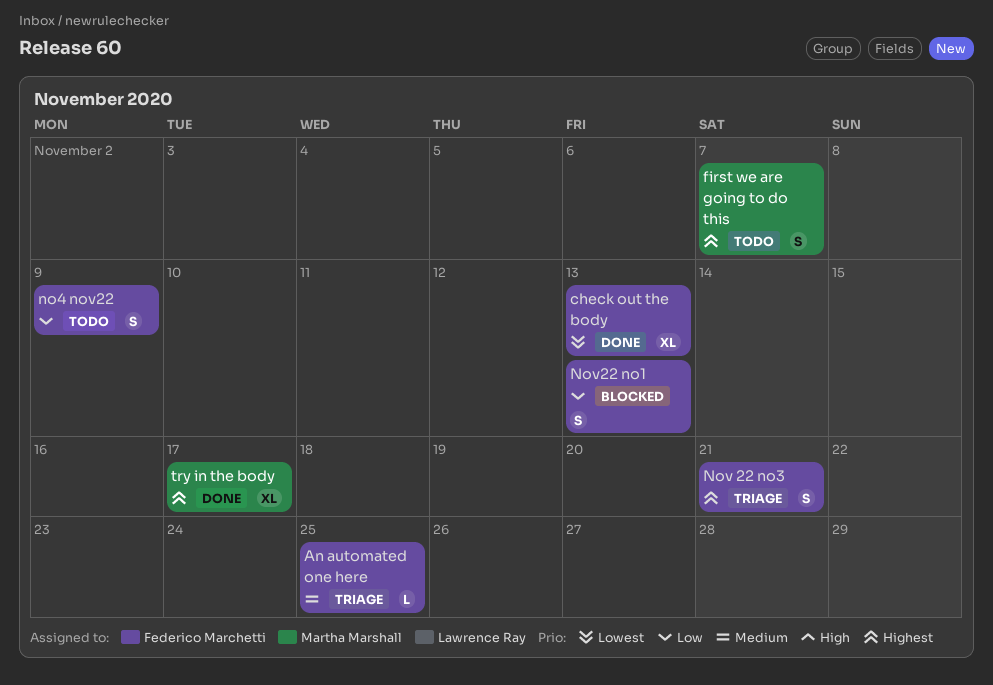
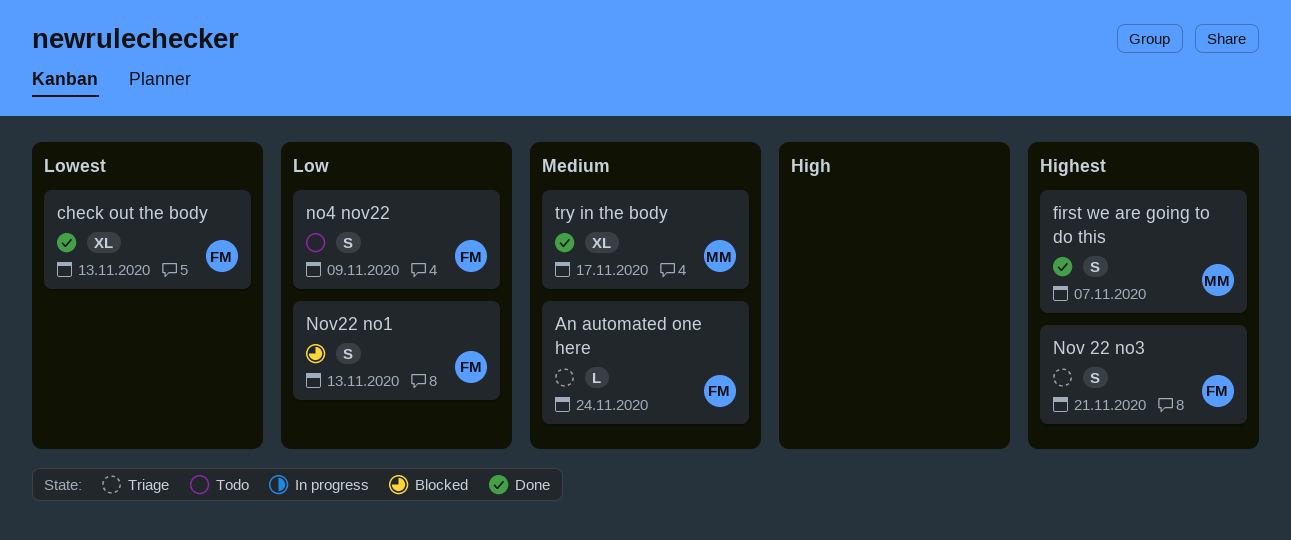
An automated one here, due: Nov 25 -> Nov 24
first we are going to do this, status: Todo -> Done
try in the body, priority: Highest -> Medium

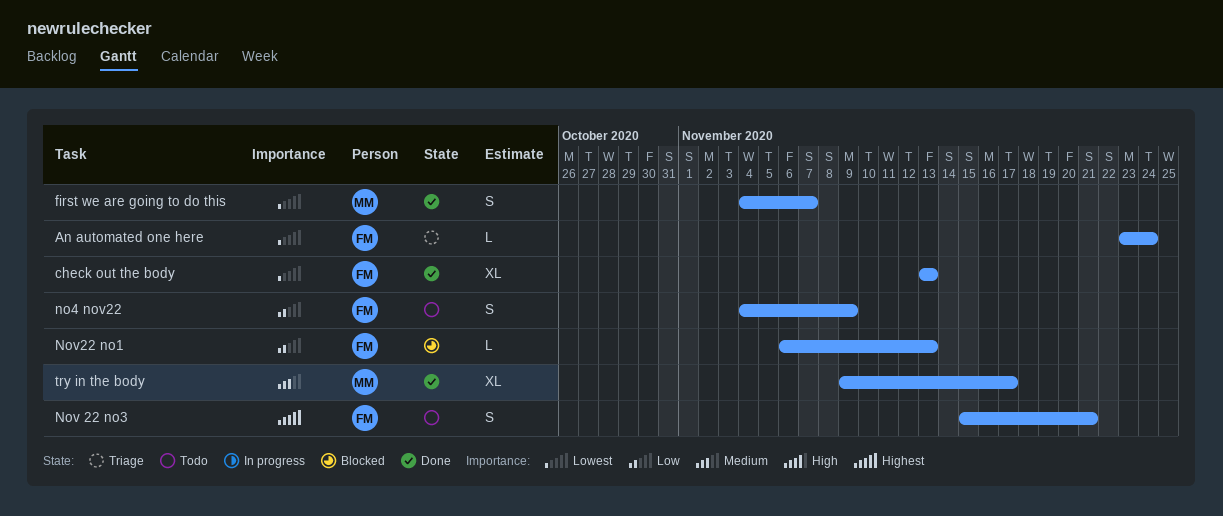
An automated one here, priority: Medium -> Lowest
first we are going to do this, priority: Highest -> Lowest
Nov 22 no3, status: Triage -> Todo
Nov22 no1, estimate: S -> L

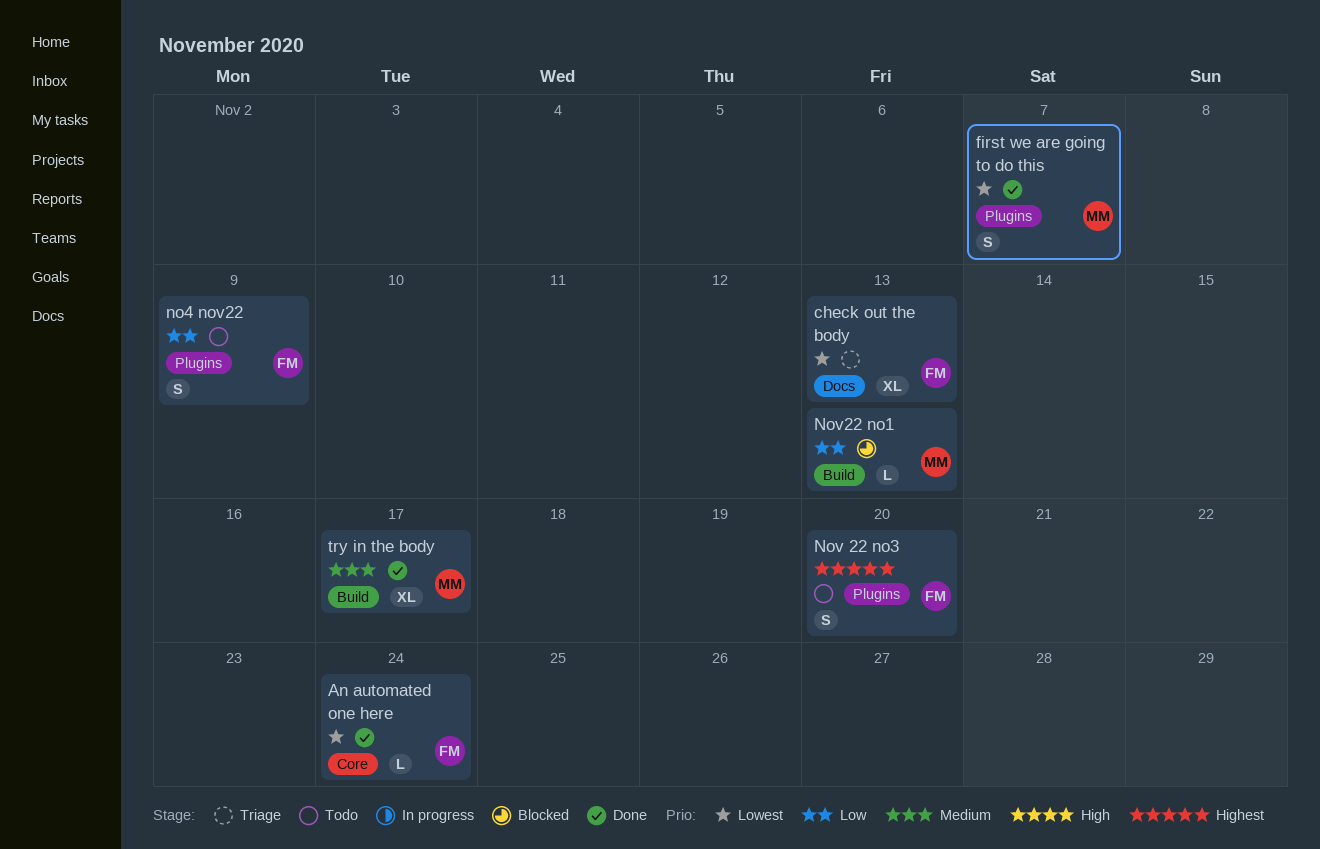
An automated one here, status: Triage -> Done
check out the body, status: Done -> Triage
Nov 22 no3, due: Nov 21 -> Nov 20
Nov22 no1, owner: FM -> MM

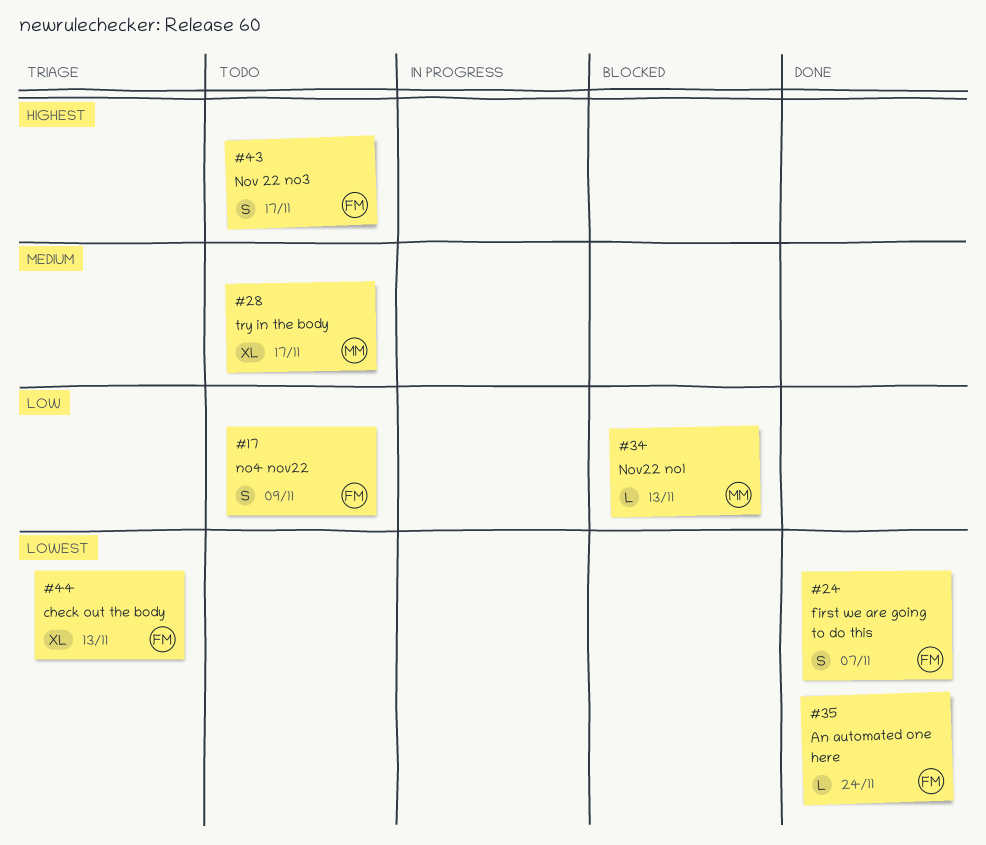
first we are going to do this, owner: MM -> FM
Nov 22 no3, due: Nov 20 -> Nov 17
try in the body, status: Done -> Todo

